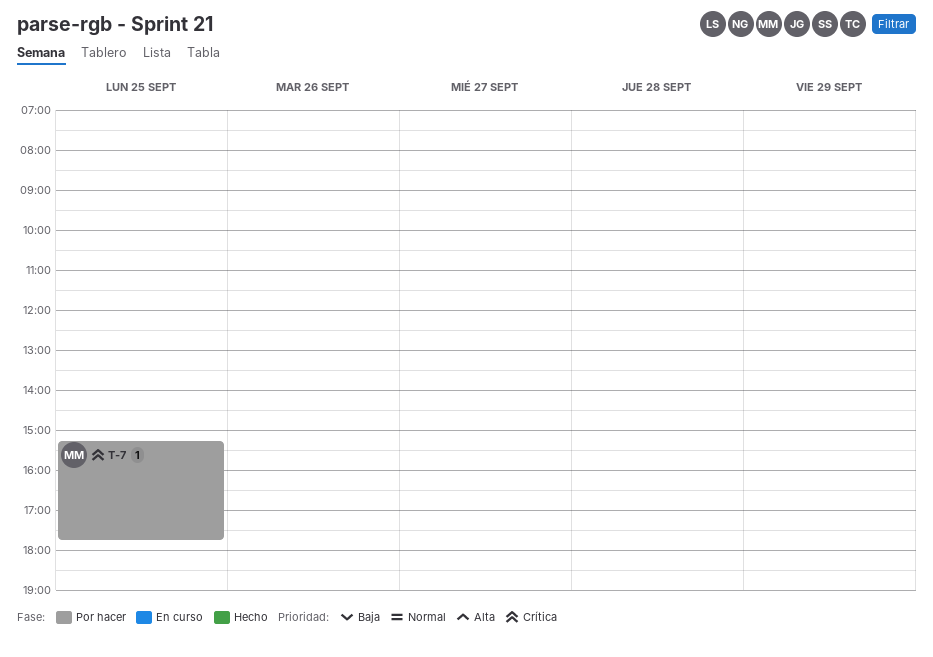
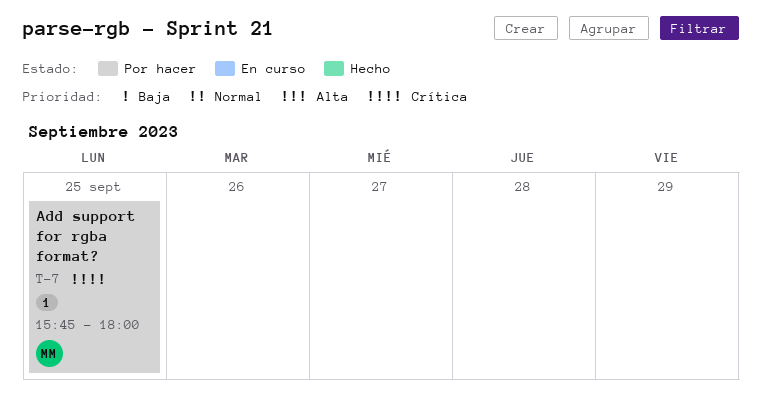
T-7, begins: 15:15 -> 15:45
T-7, ends: 17:45 -> 18:00

